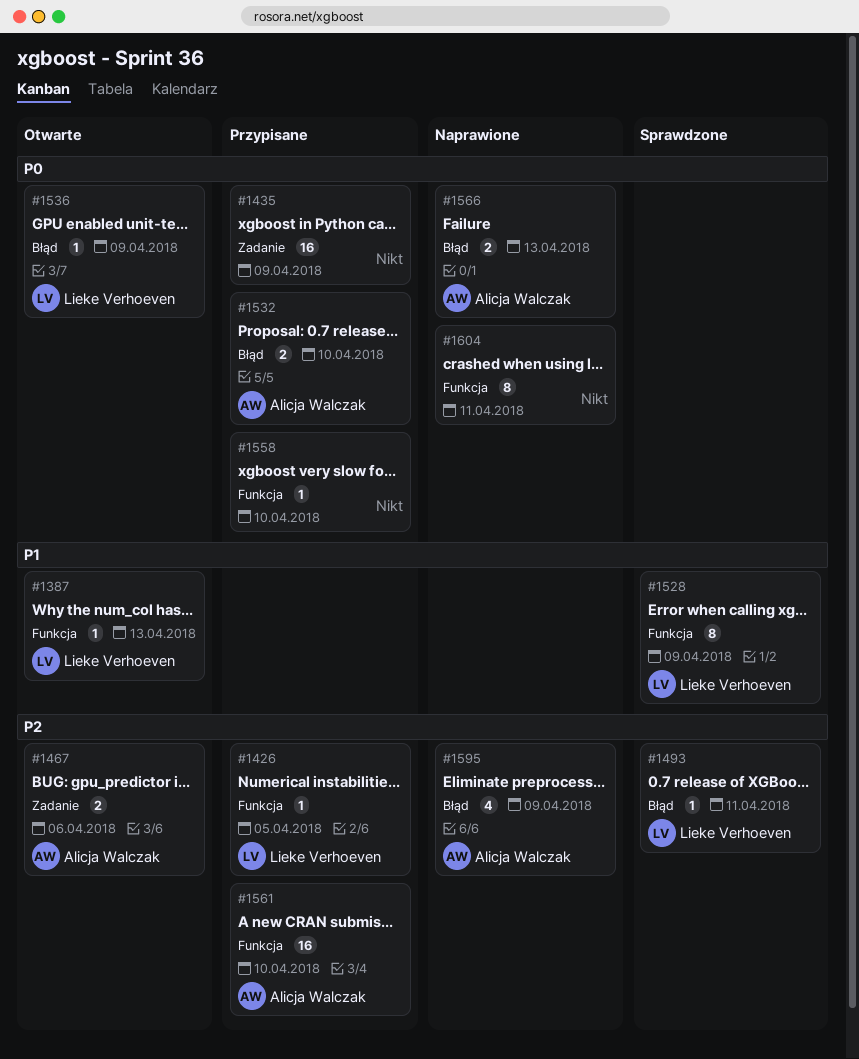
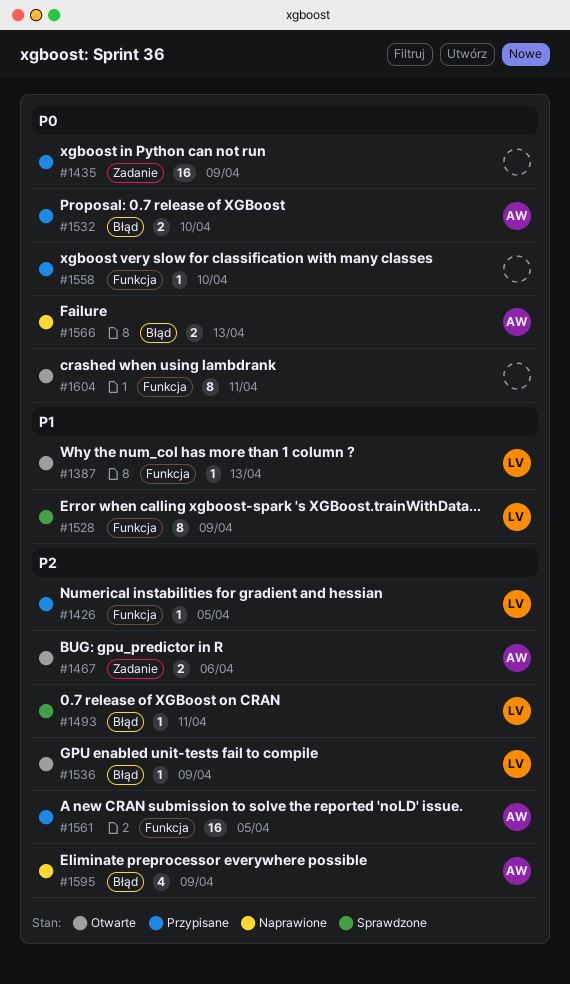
#1536, priority: P0 -> P2
#1561, due: Apr 10 -> Apr 5
#1604, status: Naprawione -> Otwarte

